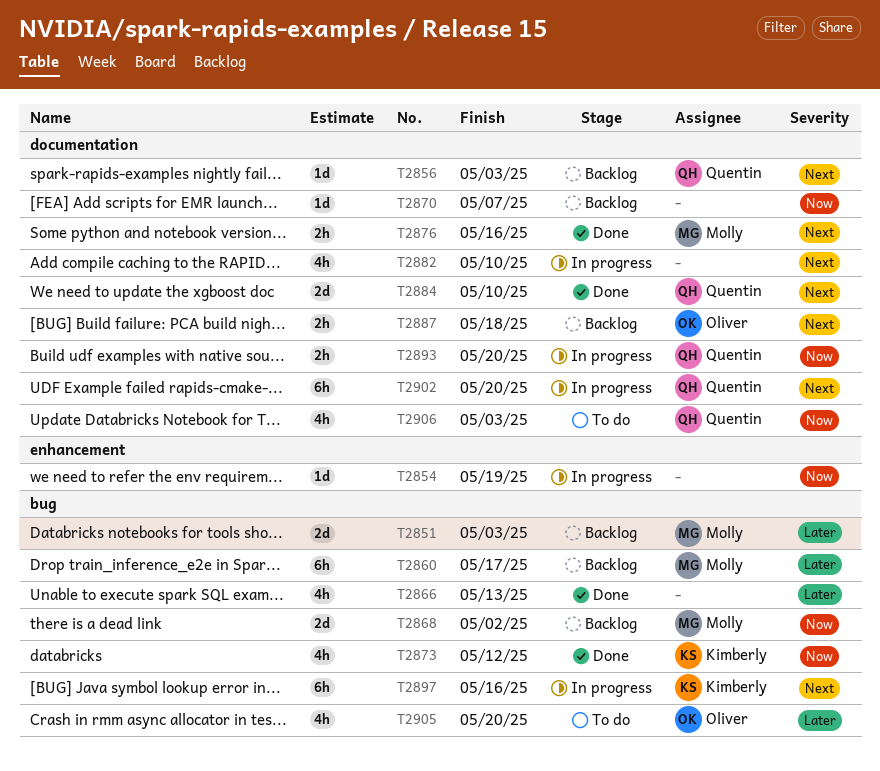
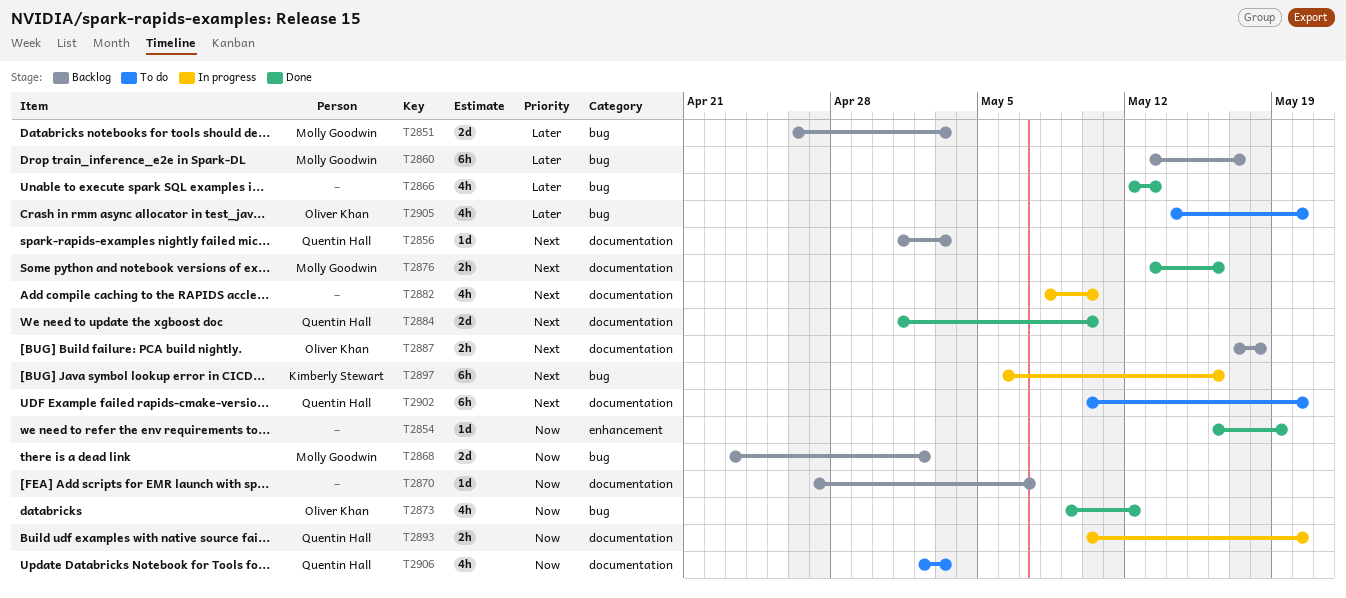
T2854, status: In progress -> Done
T2873, owner: Kimberly Stewart -> Oliver Khan
T2902, status: In progress -> To do

